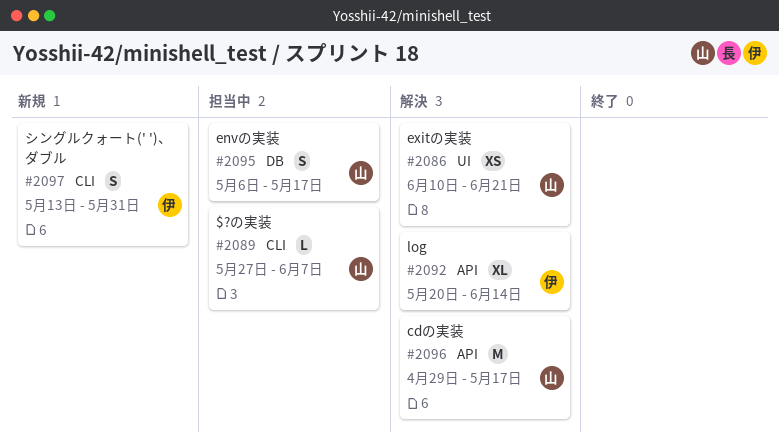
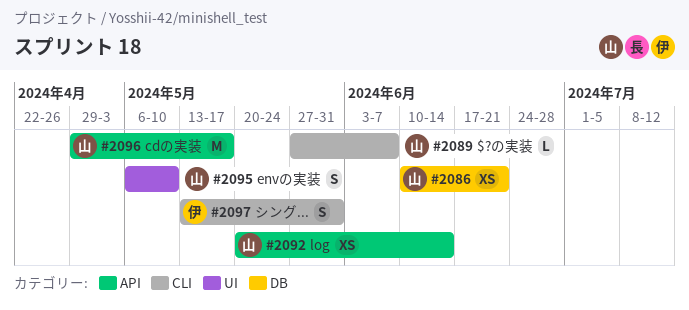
#2086, label: UI -> DB
#2092, owner: 伊 -> 山
#2092, estimate: XL -> XS
#2095, label: DB -> UI
#2095, due: May 17 -> May 10

